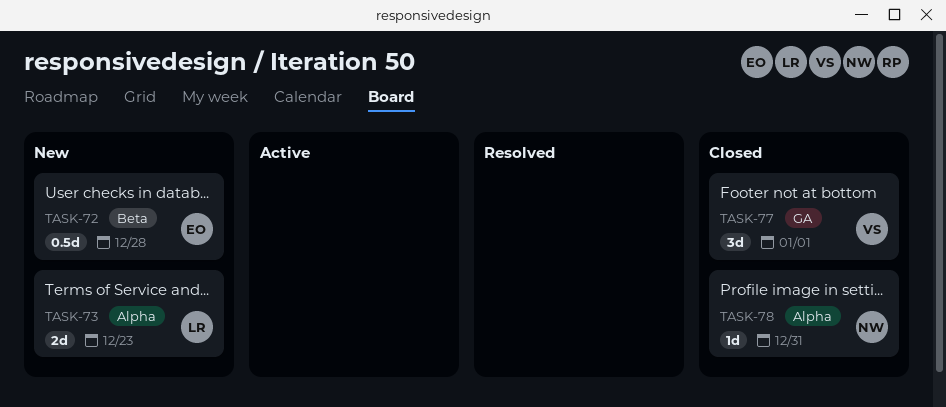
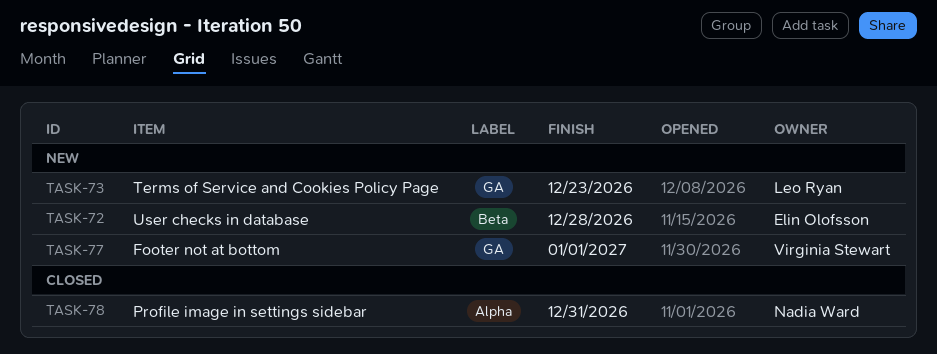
TASK-73, label: Alpha -> GA
TASK-77, status: Closed -> New

